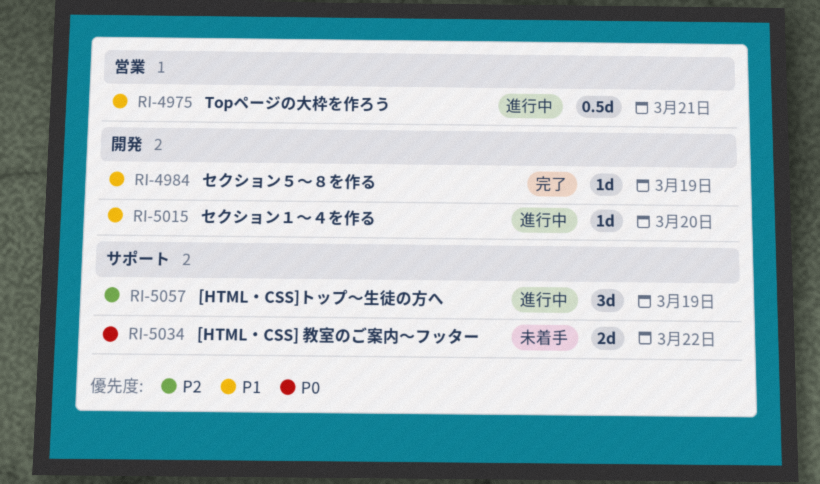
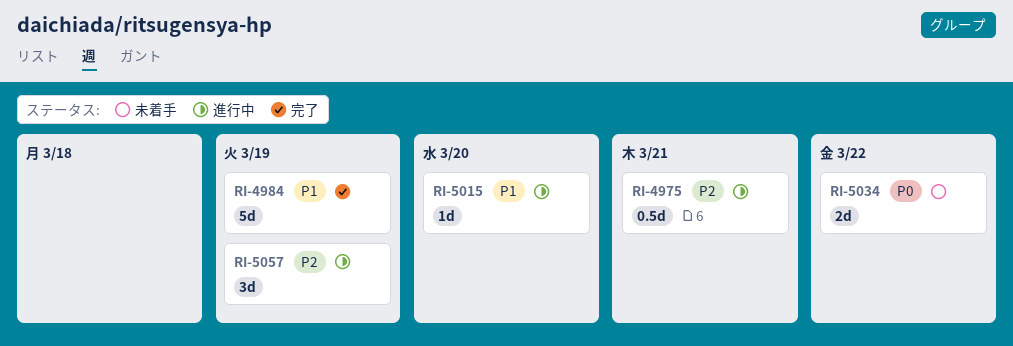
RI-4975, priority: P1 -> P2
RI-4984, estimate: 1d -> 5d

